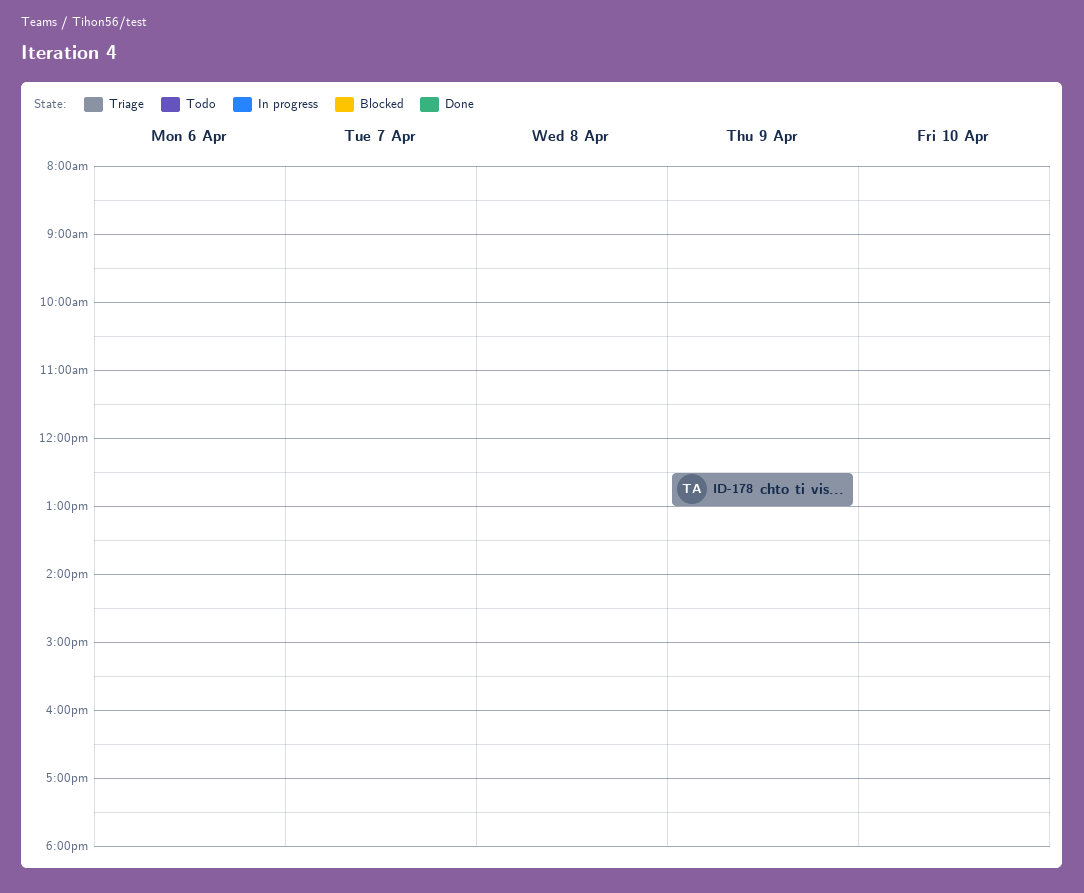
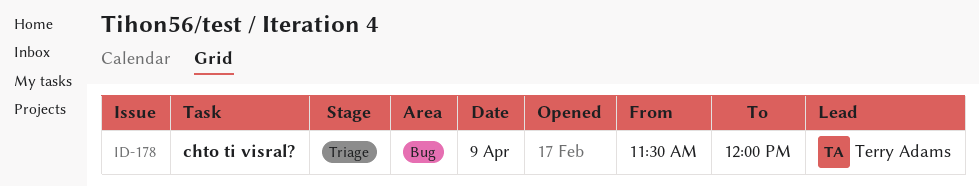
ID-178, begins: 12:30 -> 11:30
ID-178, ends: 13:00 -> 12:00

